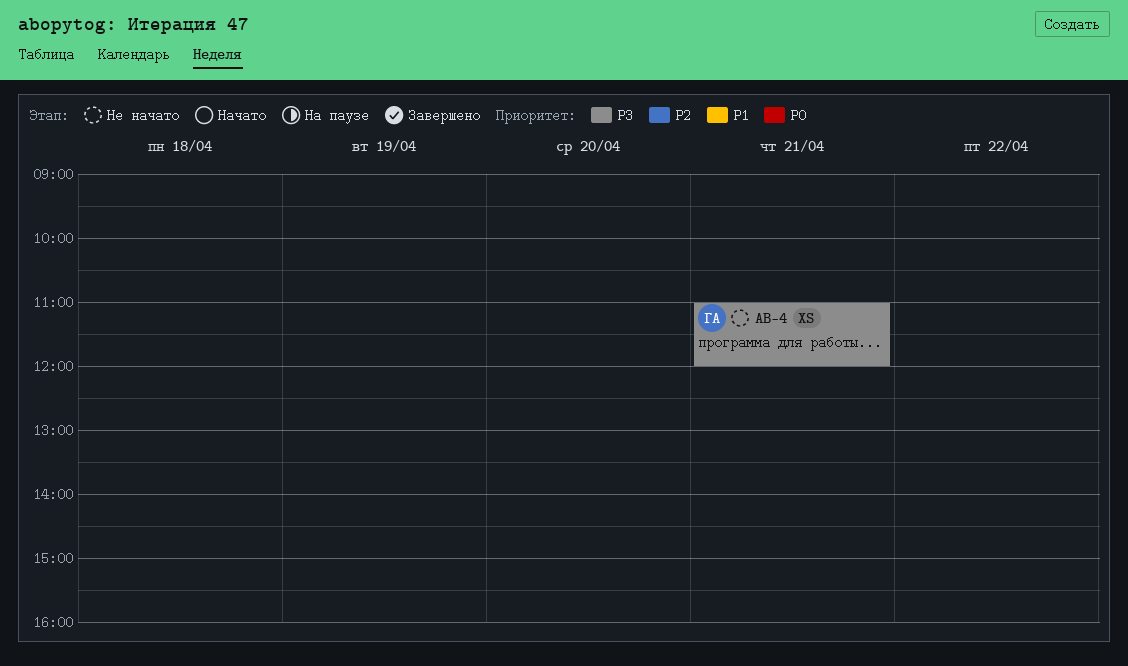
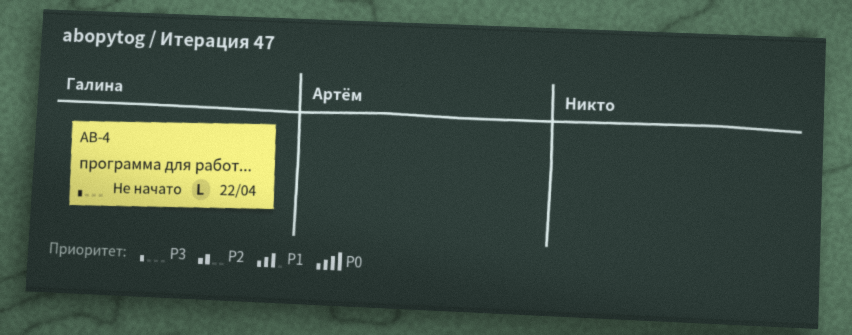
AB-4, estimate: XS -> L
AB-4, day: Apr 21 -> Apr 22

